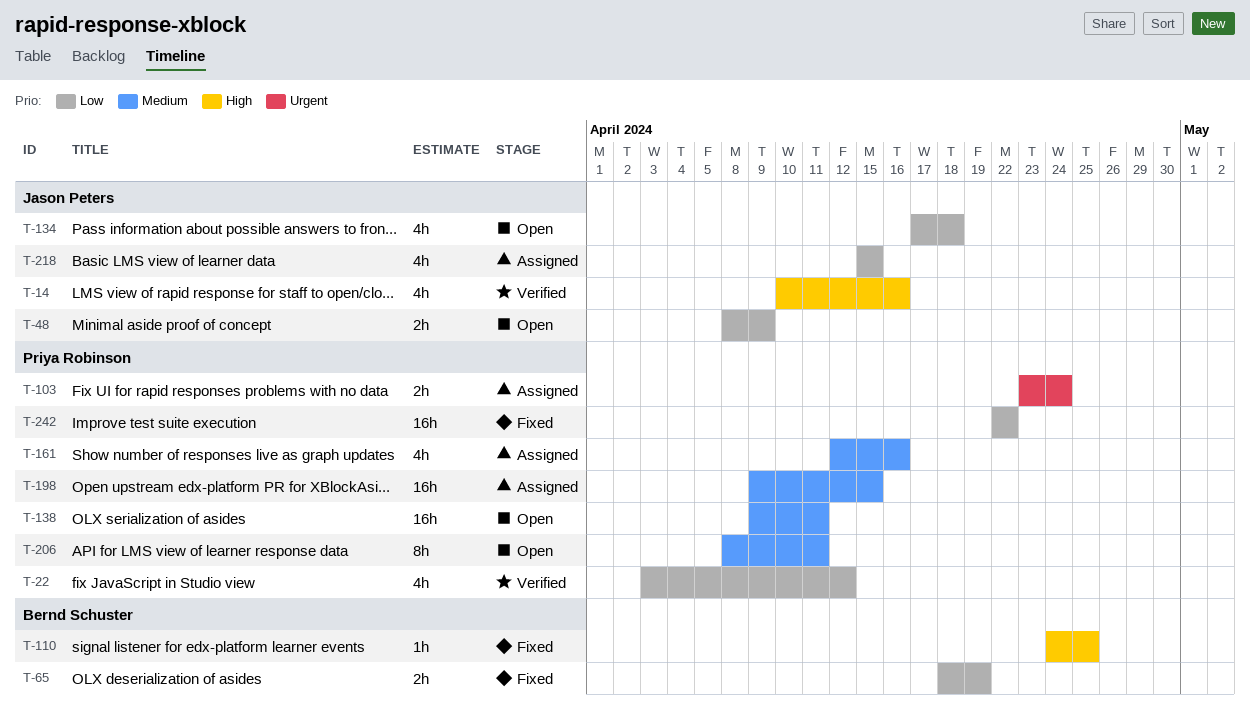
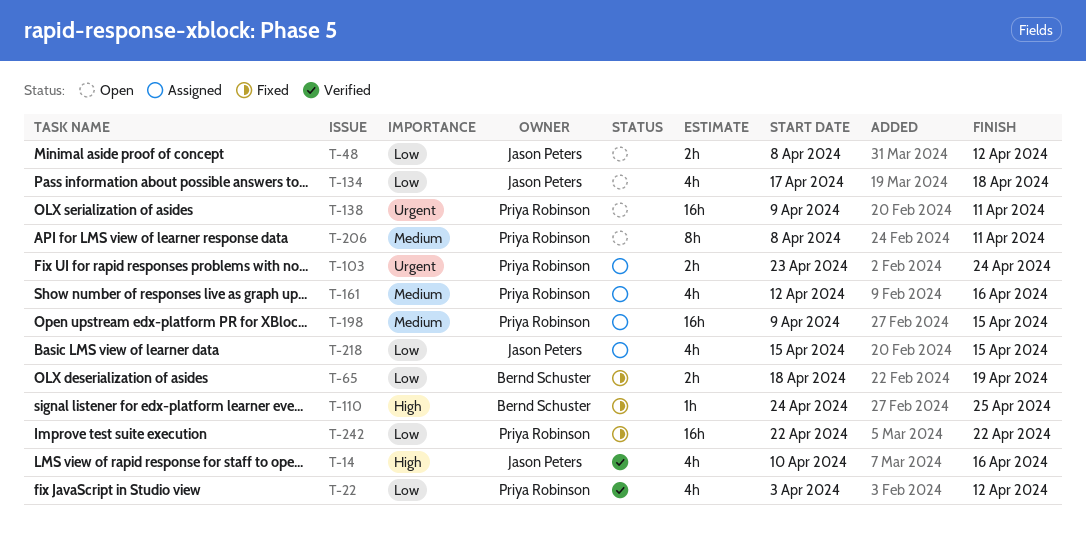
T-48, due: Apr 9 -> Apr 12
T-138, priority: Medium -> Urgent

